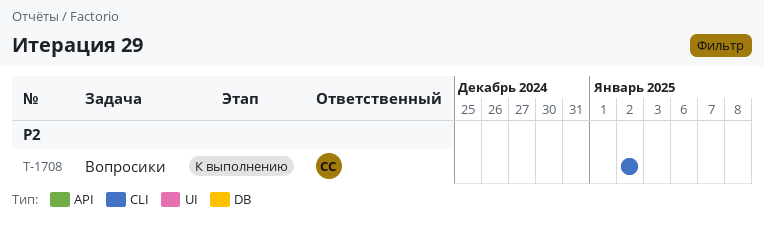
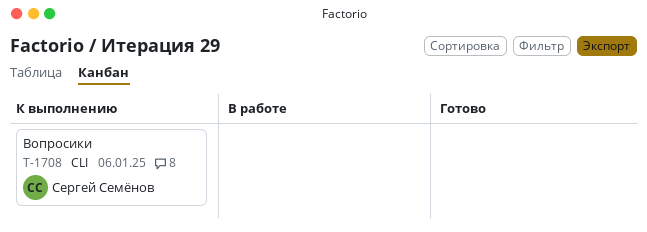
T-1708, due: Jan 2 -> Jan 6

